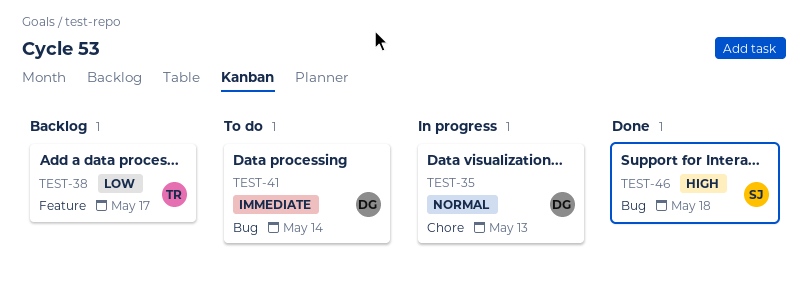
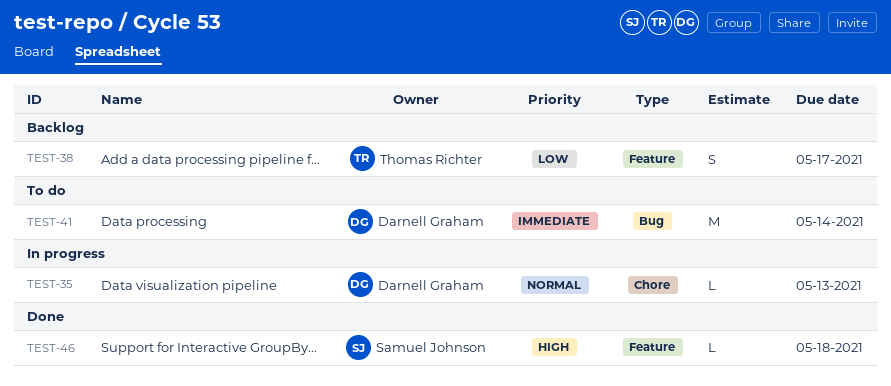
TEST-46, label: Bug -> Feature

